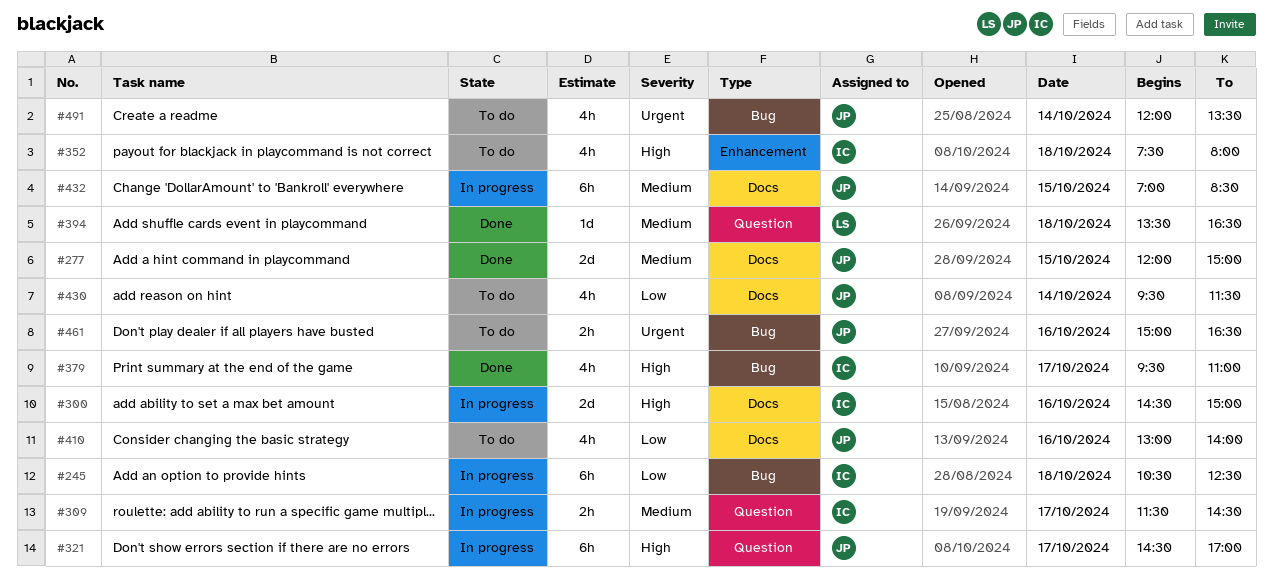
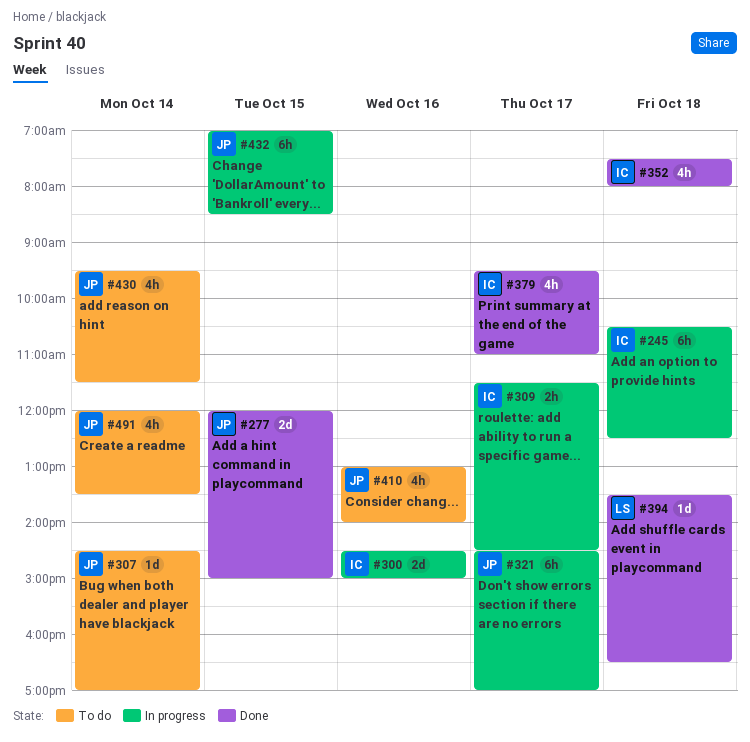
#307: none -> present
#352, status: To do -> Done
#461: present -> none

